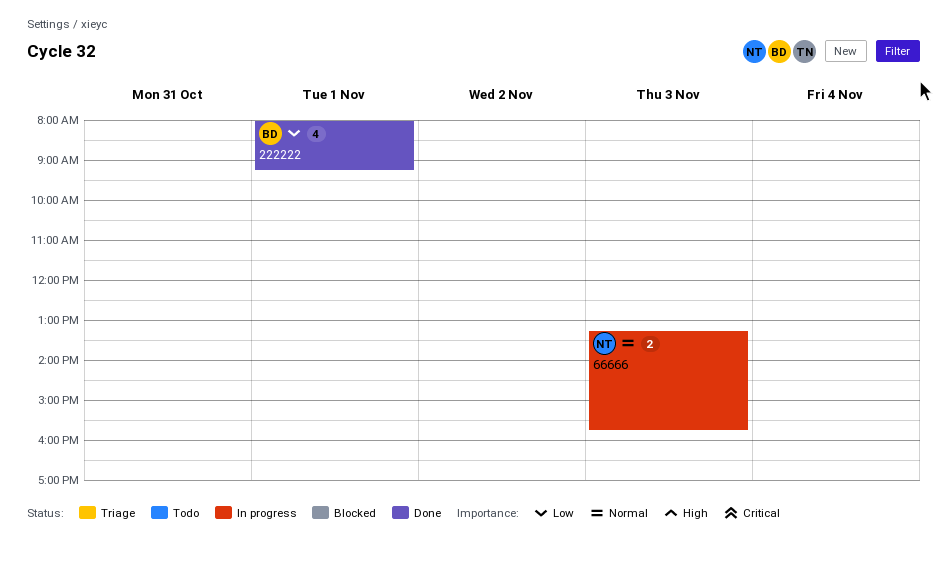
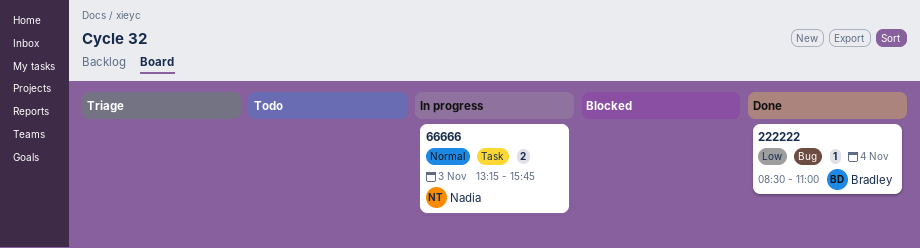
222222, estimate: 4 -> 1
222222, day: Nov 1 -> Nov 4
222222, begins: 08:00 -> 08:30
222222, ends: 09:15 -> 11:00

